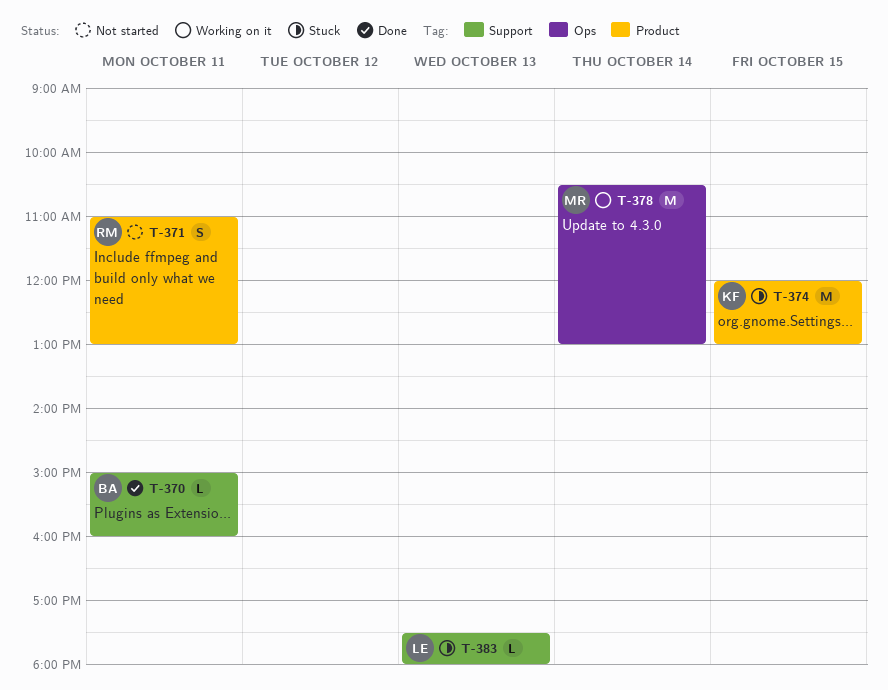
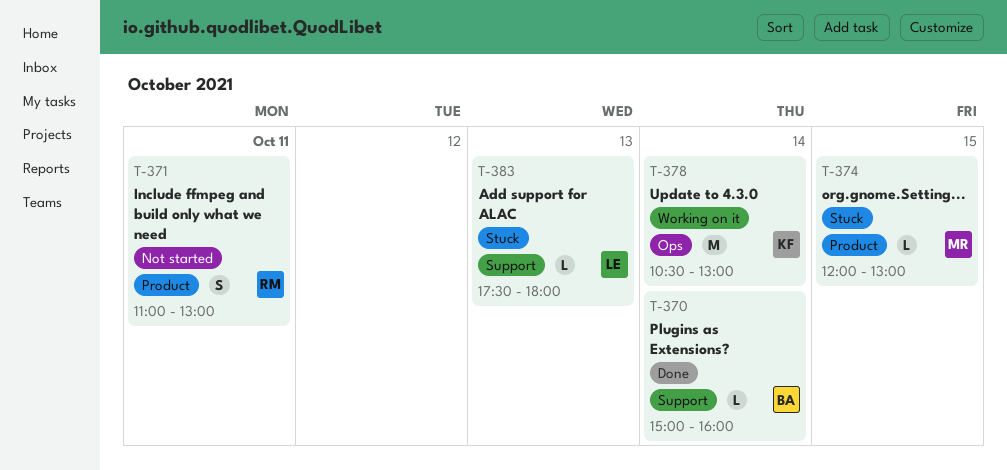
T-370, day: Oct 11 -> Oct 14
T-374, owner: KF -> MR
T-374, estimate: M -> L
T-378, owner: MR -> KF

